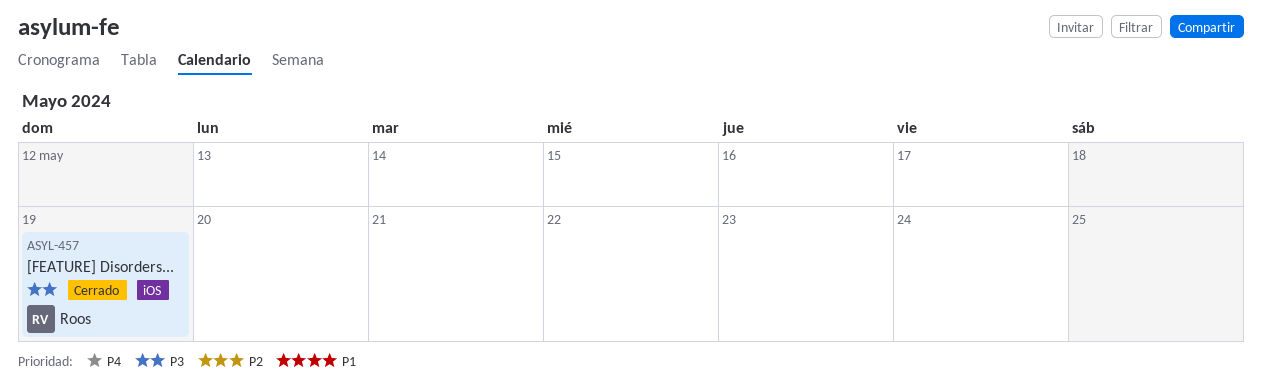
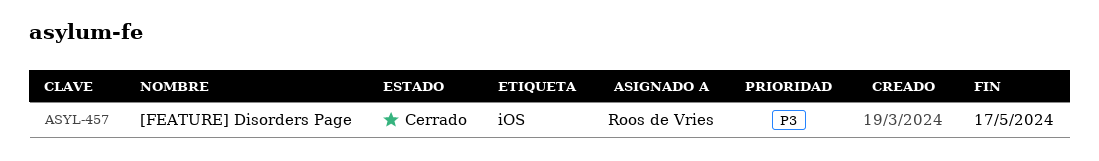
ASYL-457, due: May 19 -> May 17

